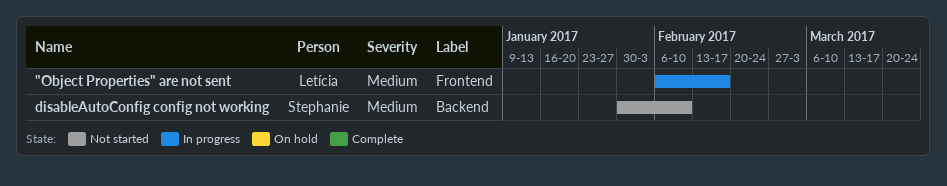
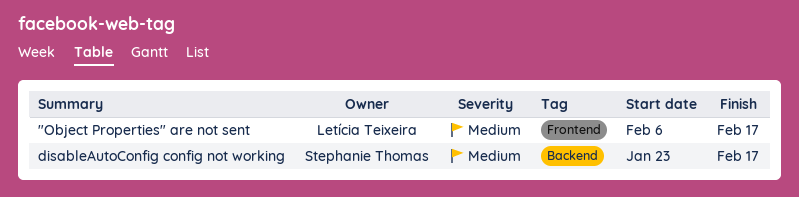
disableAutoConfig config not working, start: Jan 30 -> Jan 23
disableAutoConfig config not working, due: Feb 10 -> Feb 17

